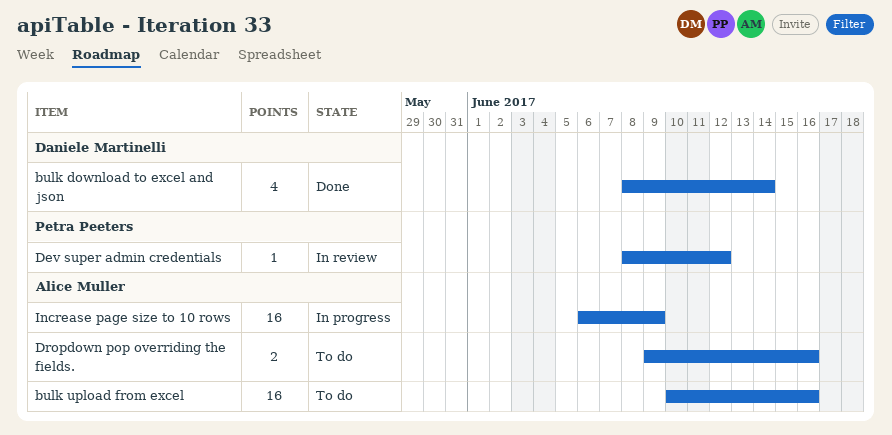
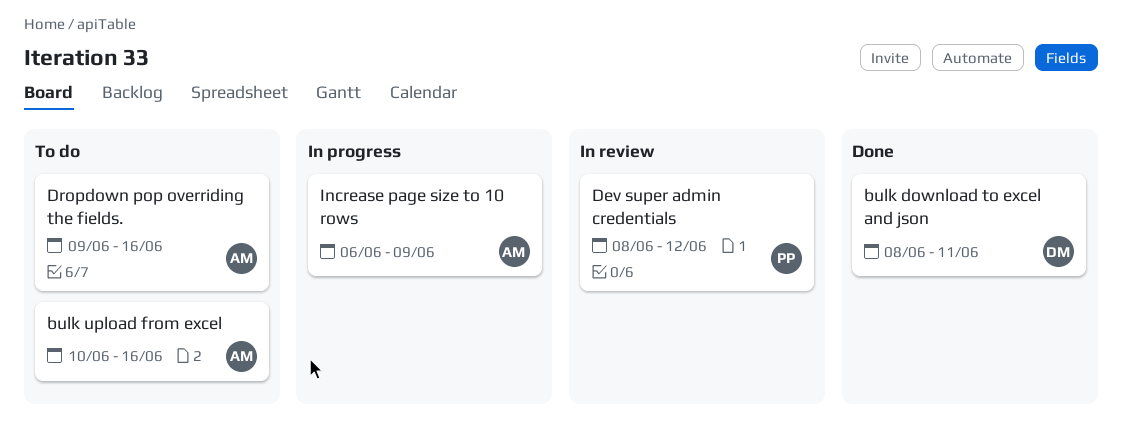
bulk download to excel and json, due: Jun 14 -> Jun 11

